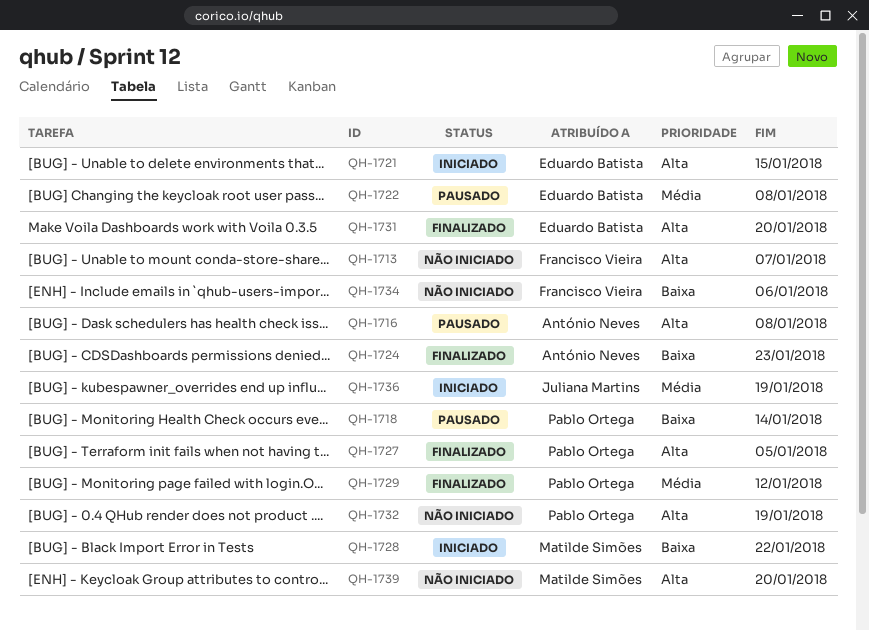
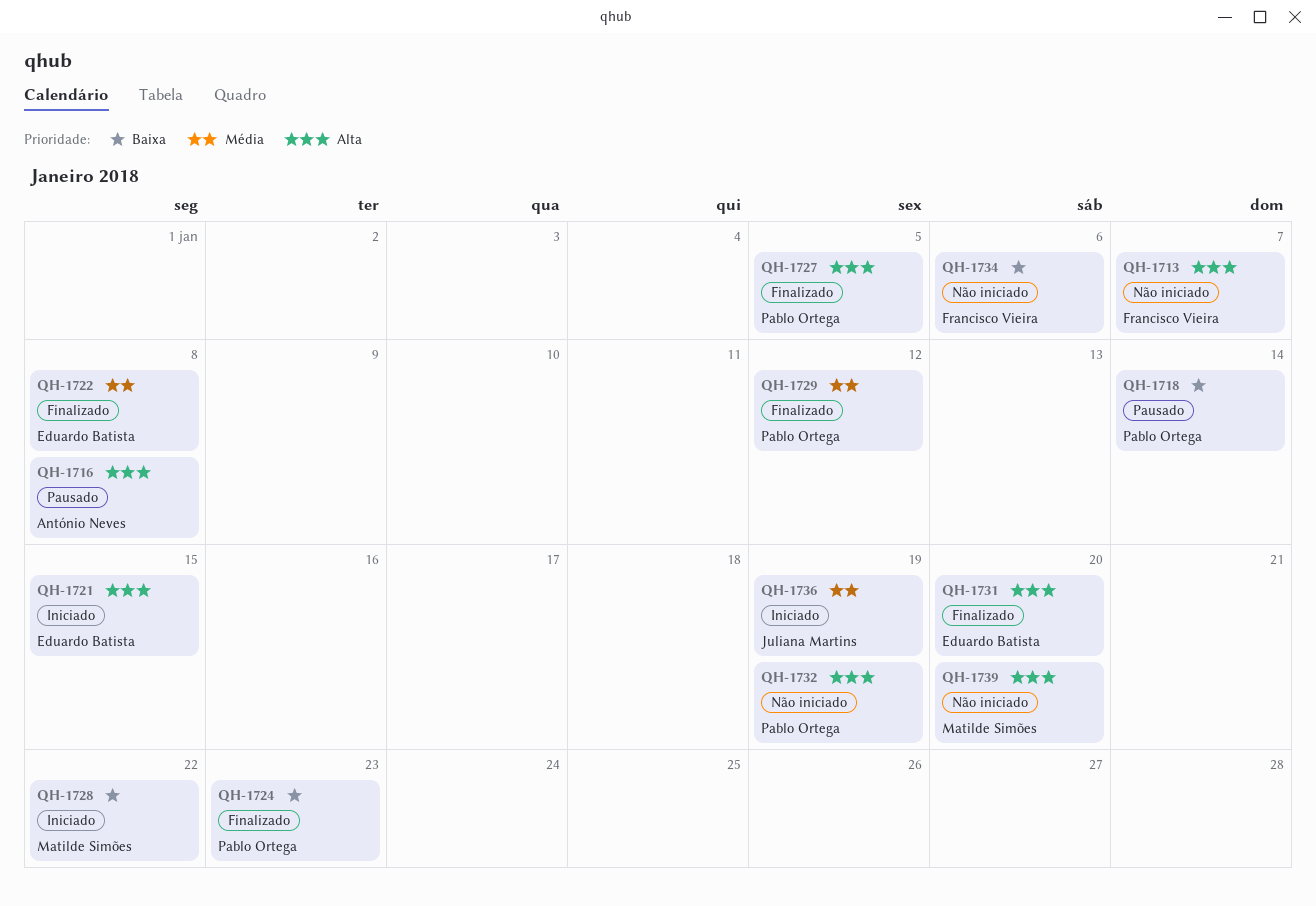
QH-1722, status: Pausado -> Finalizado
QH-1724, owner: António Neves -> Pablo Ortega

